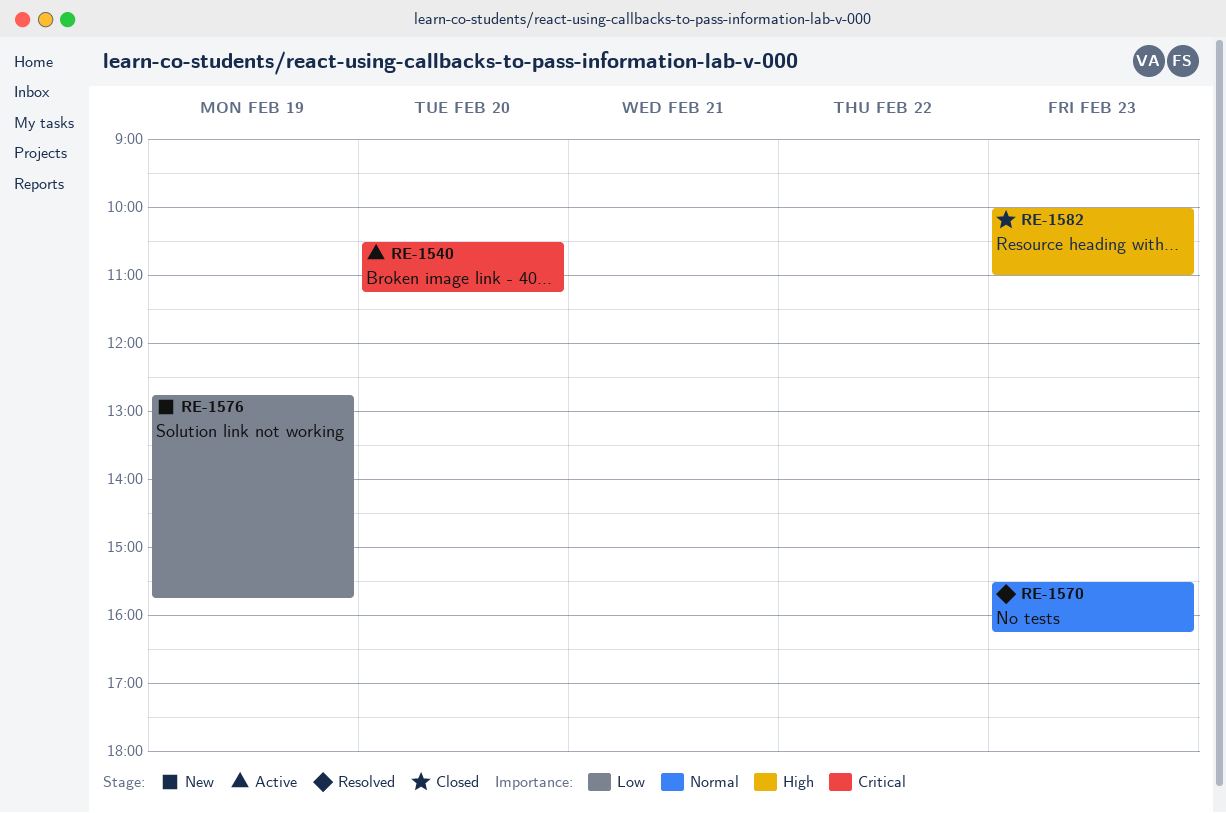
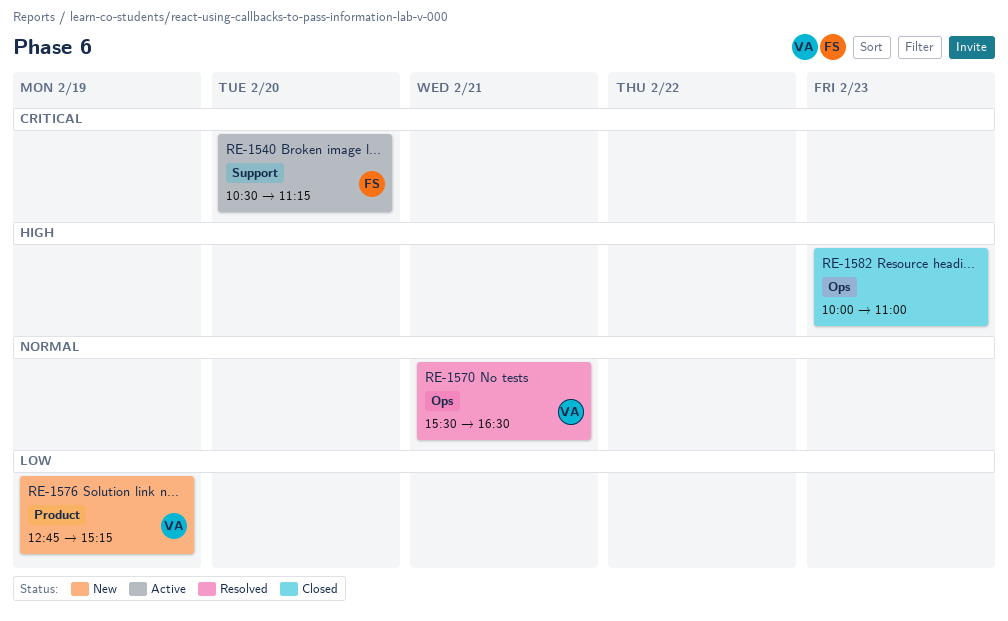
RE-1570, day: Feb 23 -> Feb 21
RE-1570, ends: 16:15 -> 16:30
RE-1576, ends: 15:45 -> 15:15

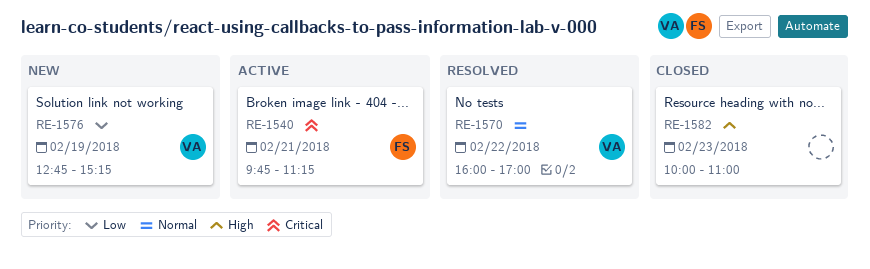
RE-1540, day: Feb 20 -> Feb 21
RE-1540, begins: 10:30 -> 09:45
RE-1570, day: Feb 21 -> Feb 22
RE-1570, begins: 15:30 -> 16:00
RE-1570, ends: 16:30 -> 17:00

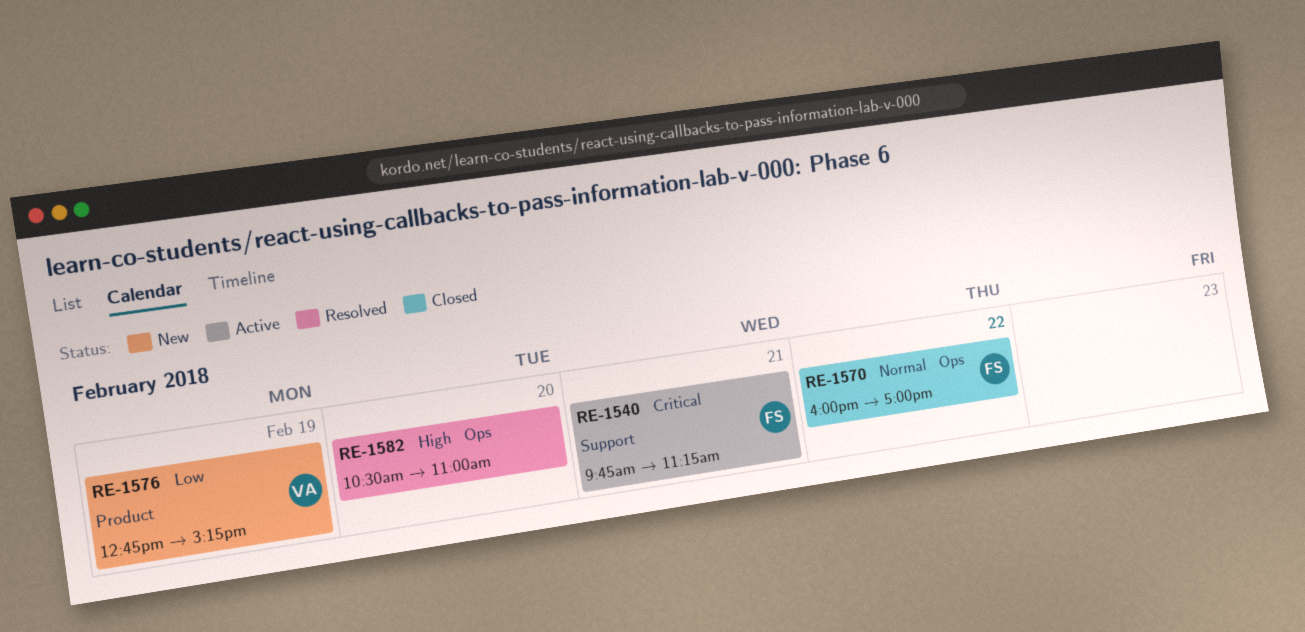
RE-1570, status: Resolved -> Closed
RE-1570, owner: VA -> FS
RE-1582, status: Closed -> Resolved
RE-1582, day: Feb 23 -> Feb 20
RE-1582, begins: 10:00 -> 10:30

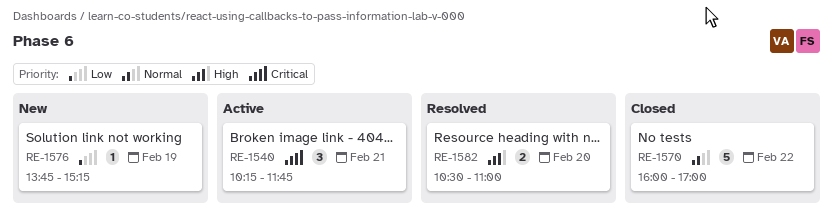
RE-1540, begins: 09:45 -> 10:15
RE-1540, ends: 11:15 -> 11:45
RE-1576, begins: 12:45 -> 13:45

